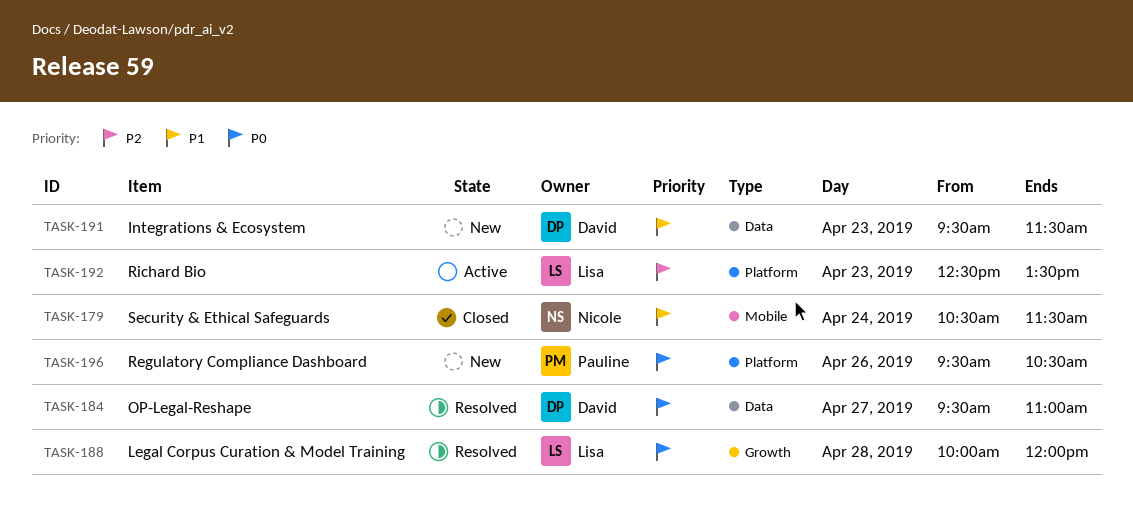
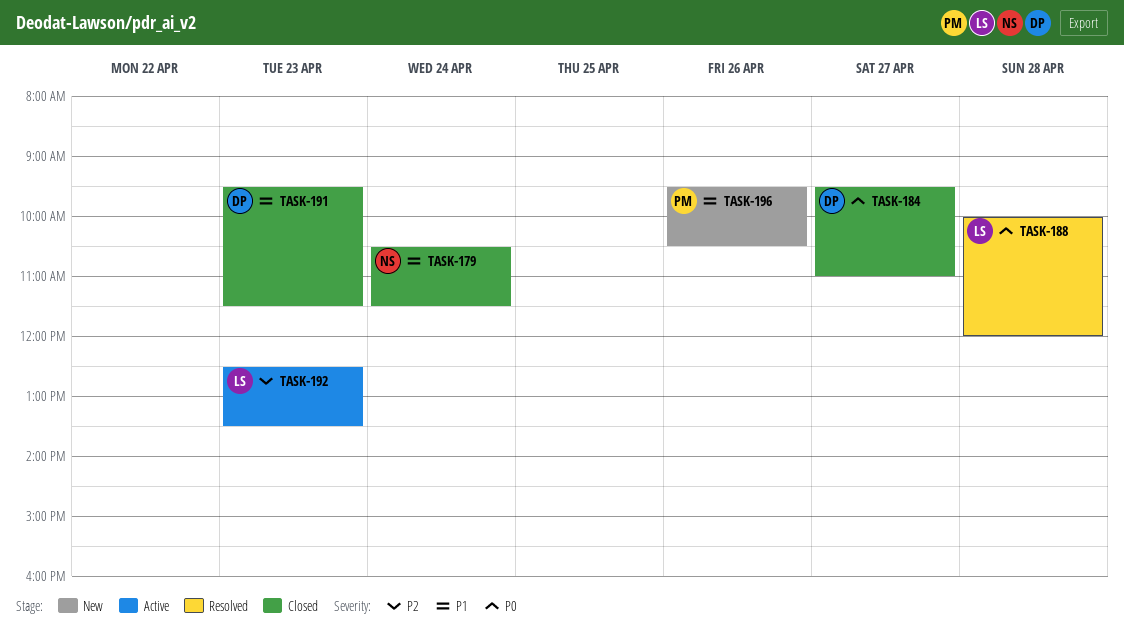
TASK-184, status: Resolved -> Closed
TASK-191, status: New -> Closed
TASK-196, priority: P0 -> P1

